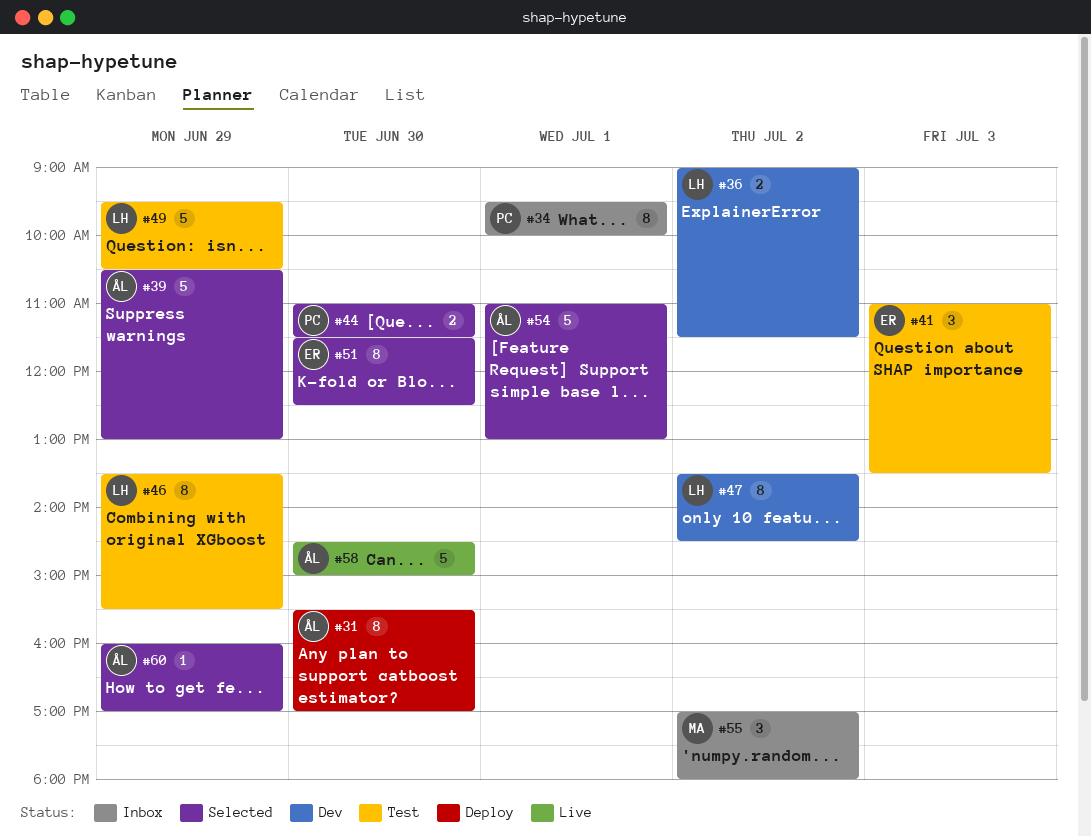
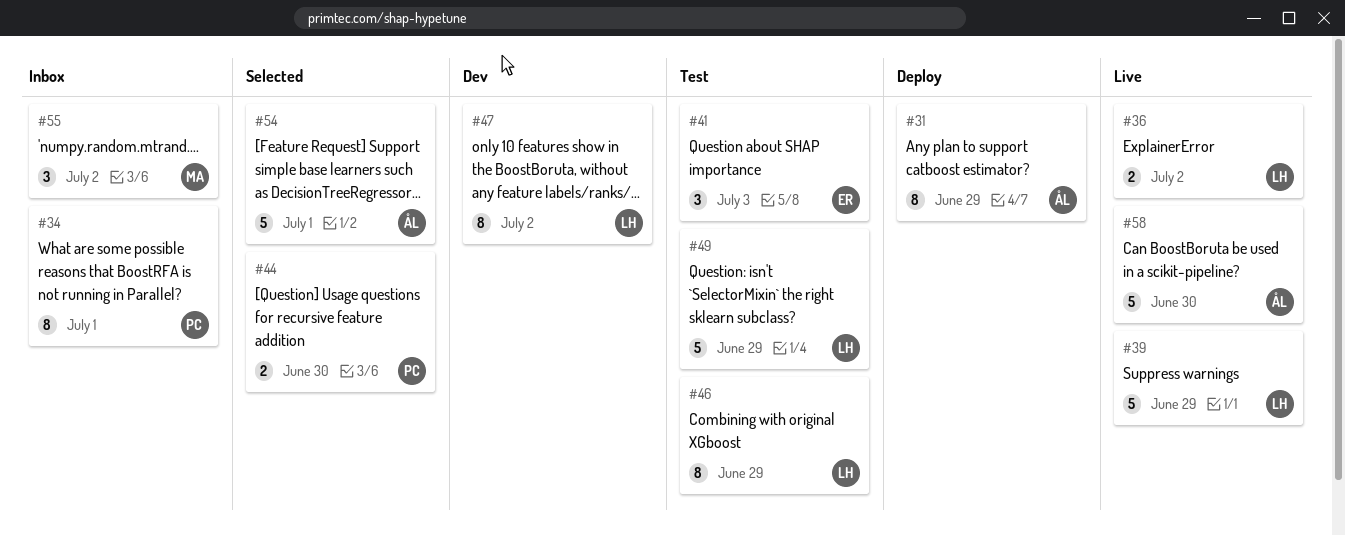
#31, day: Jun 30 -> Jun 29
#36, status: Dev -> Live
#39, status: Selected -> Live
#39, owner: ÅL -> LH
#51: present -> none
#60: present -> none

